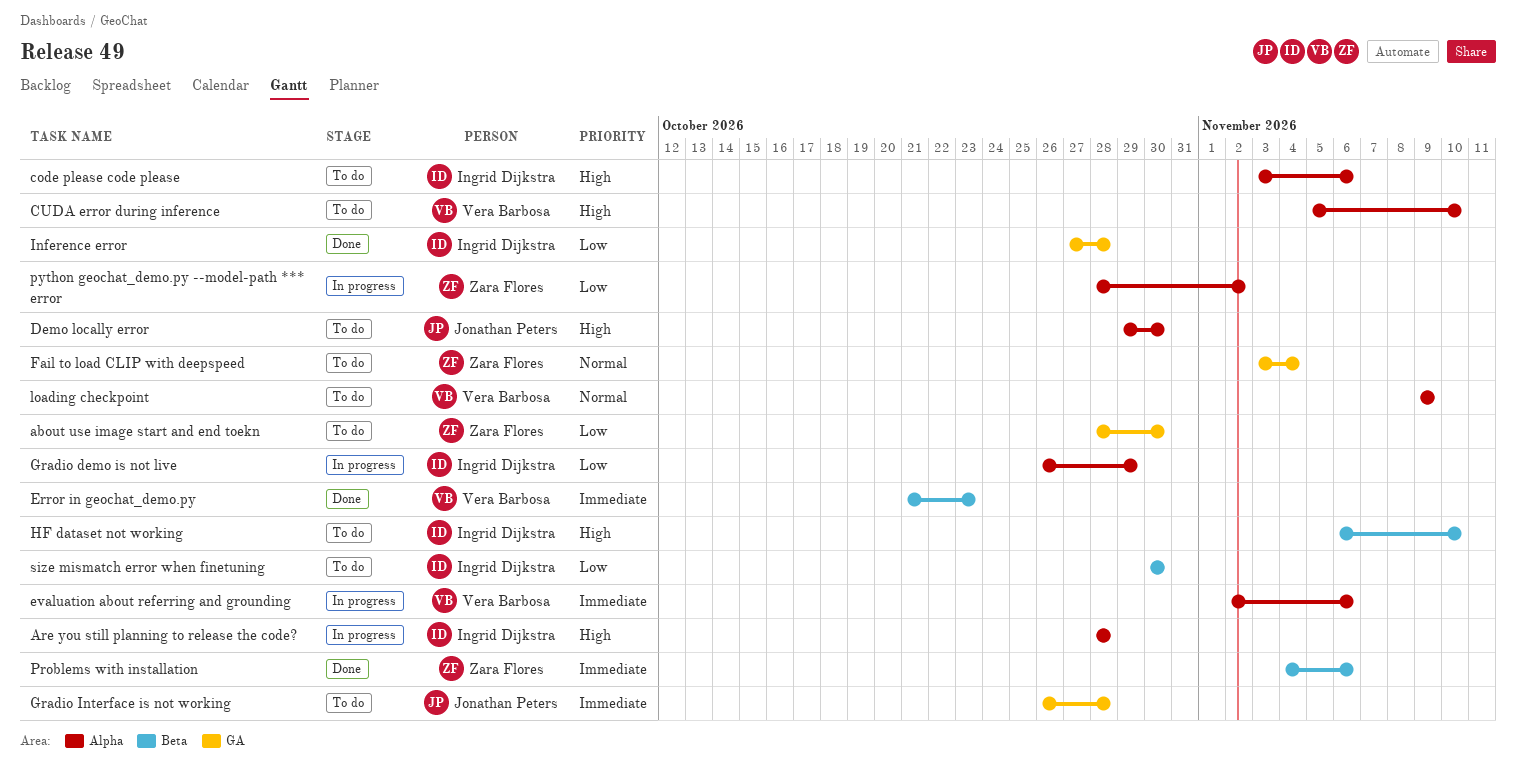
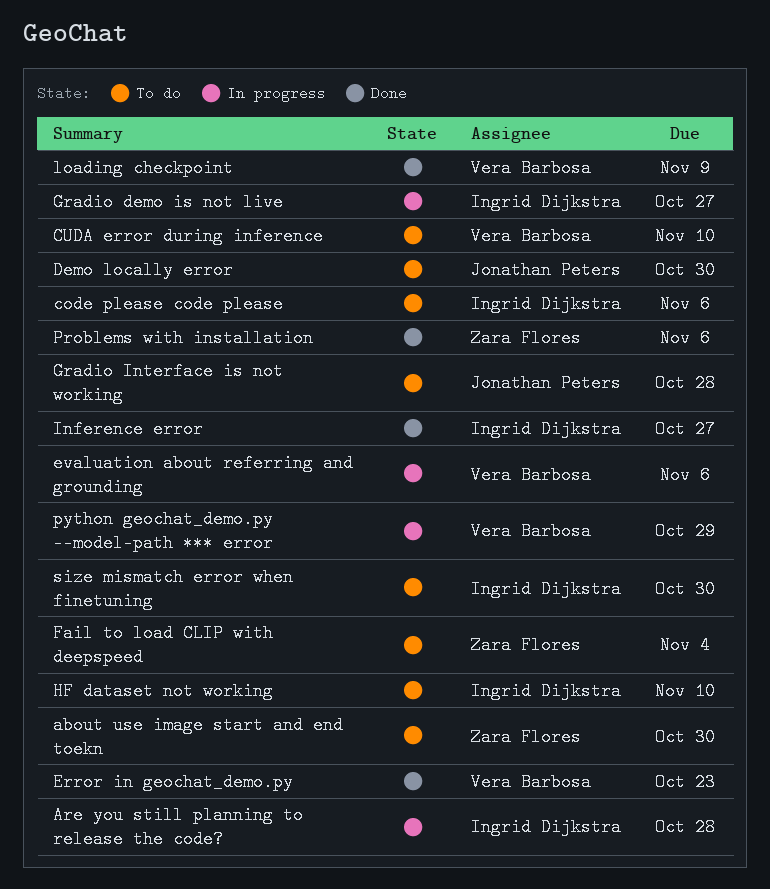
Gradio demo is not live, due: Oct 29 -> Oct 27
Inference error, due: Oct 28 -> Oct 27
loading checkpoint, status: To do -> Done
python geochat_demo.py --model-path *** error, owner: Zara Flores -> Vera Barbosa
python geochat_demo.py --model-path *** error, due: Nov 2 -> Oct 29

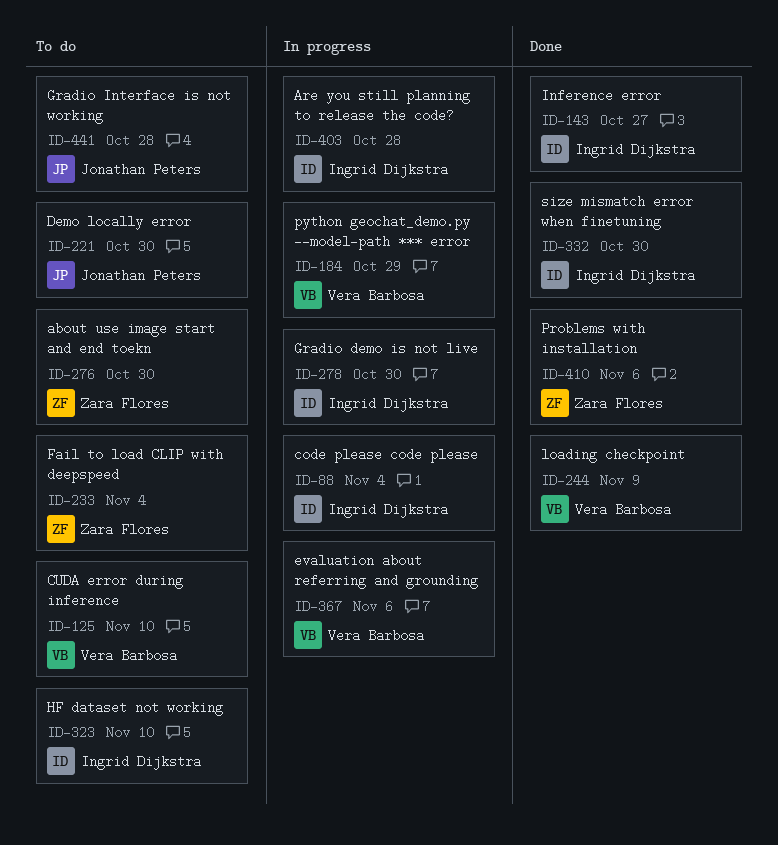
code please code please, status: To do -> In progress
code please code please, due: Nov 6 -> Nov 4
Error in geochat_demo.py: present -> none
Gradio demo is not live, due: Oct 27 -> Oct 30
size mismatch error when finetuning, status: To do -> Done

